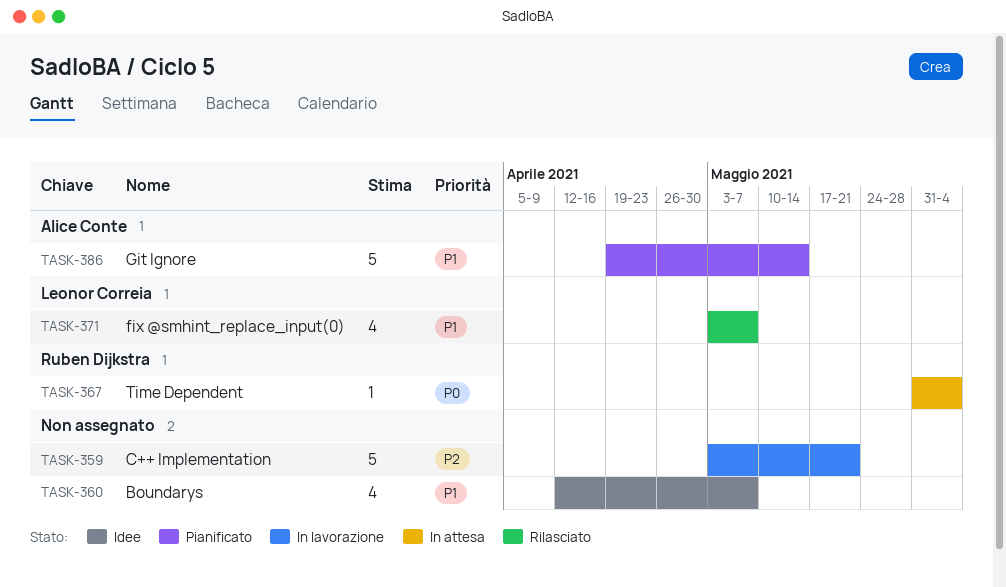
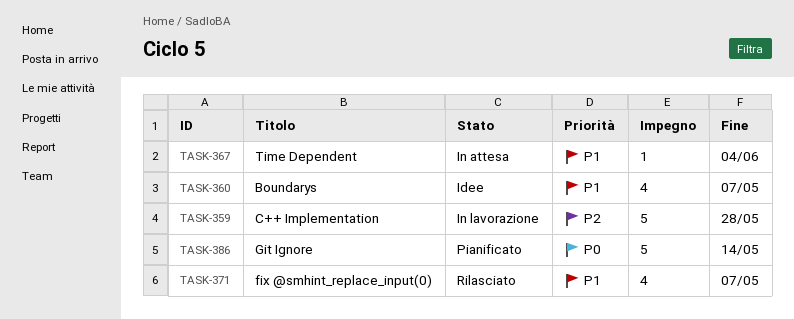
TASK-359, due: May 21 -> May 28
TASK-367, priority: P0 -> P1
TASK-386, priority: P1 -> P0

